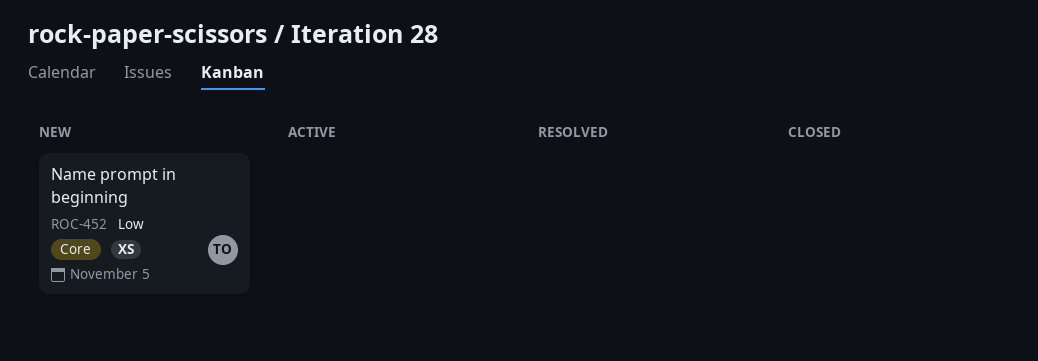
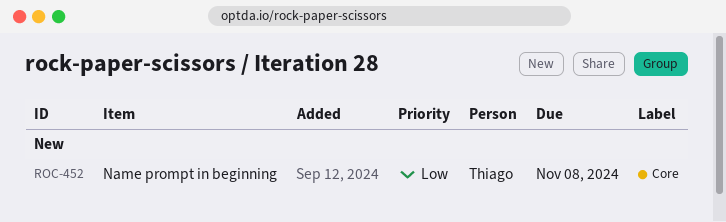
ROC-452, due: Nov 5 -> Nov 8

